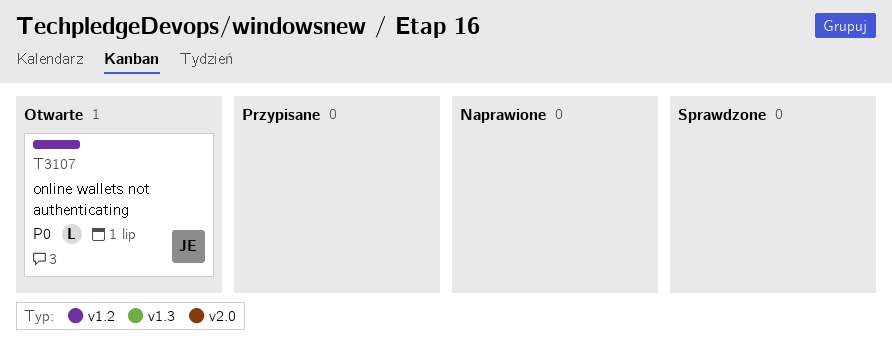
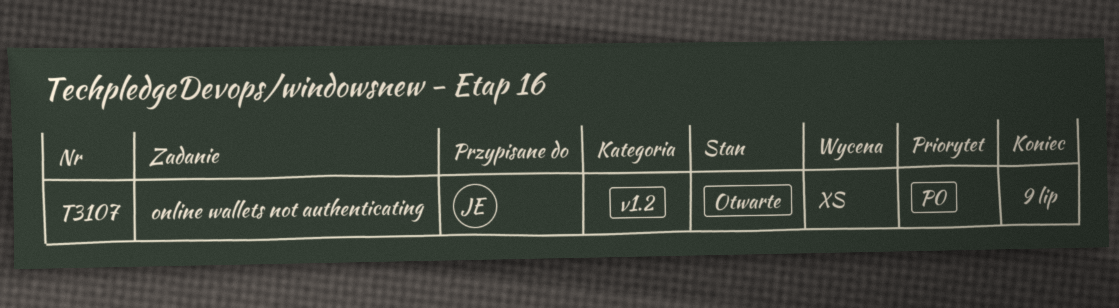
T3107, estimate: L -> XS
T3107, due: Jul 1 -> Jul 9

